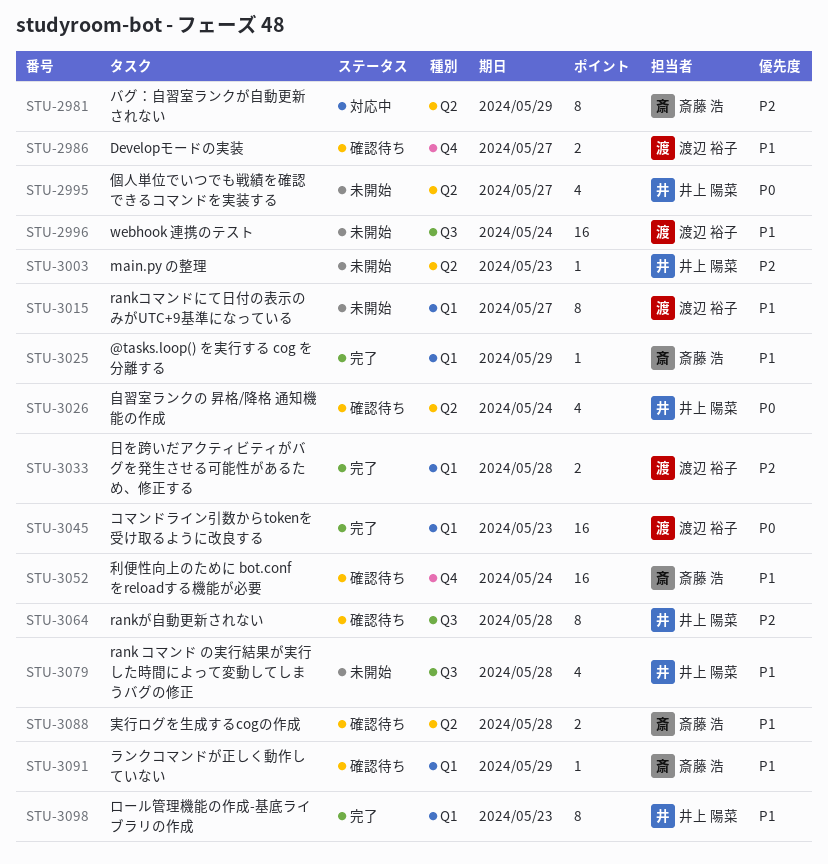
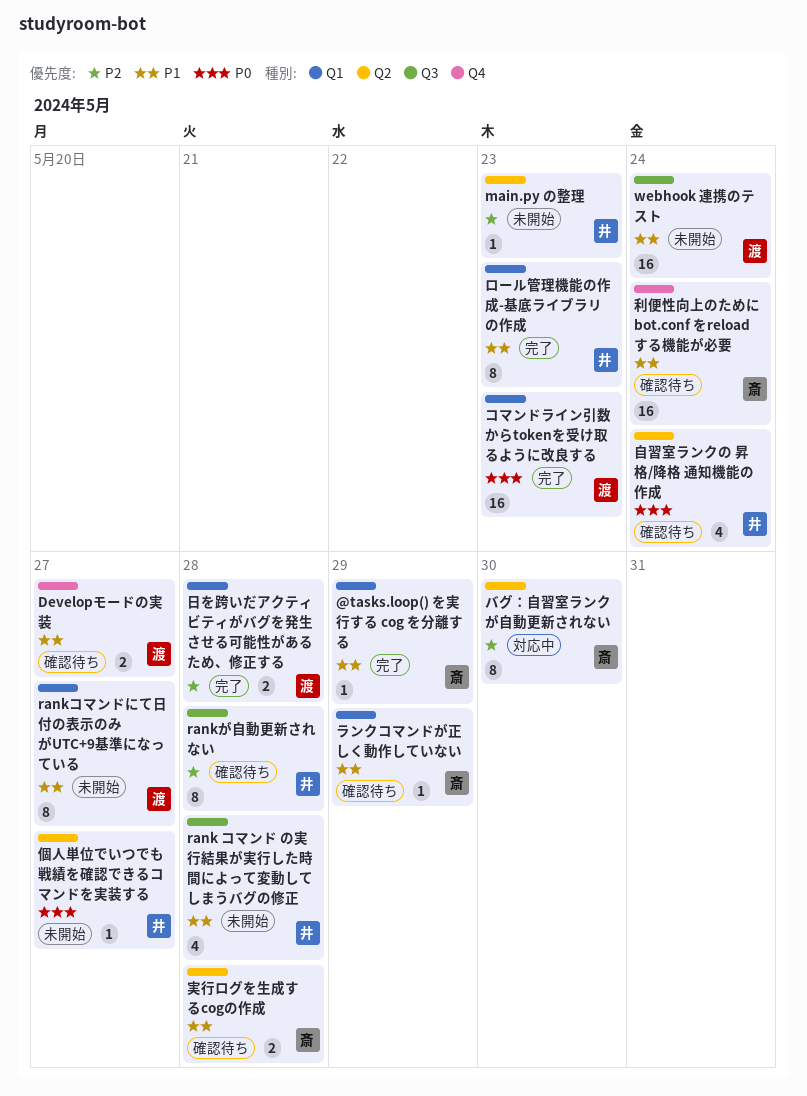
バグ：自習室ランクが自動更新されない, due: May 29 -> May 30
個人単位でいつでも戦績を確認できるコマンドを実装する, estimate: 4 -> 1

